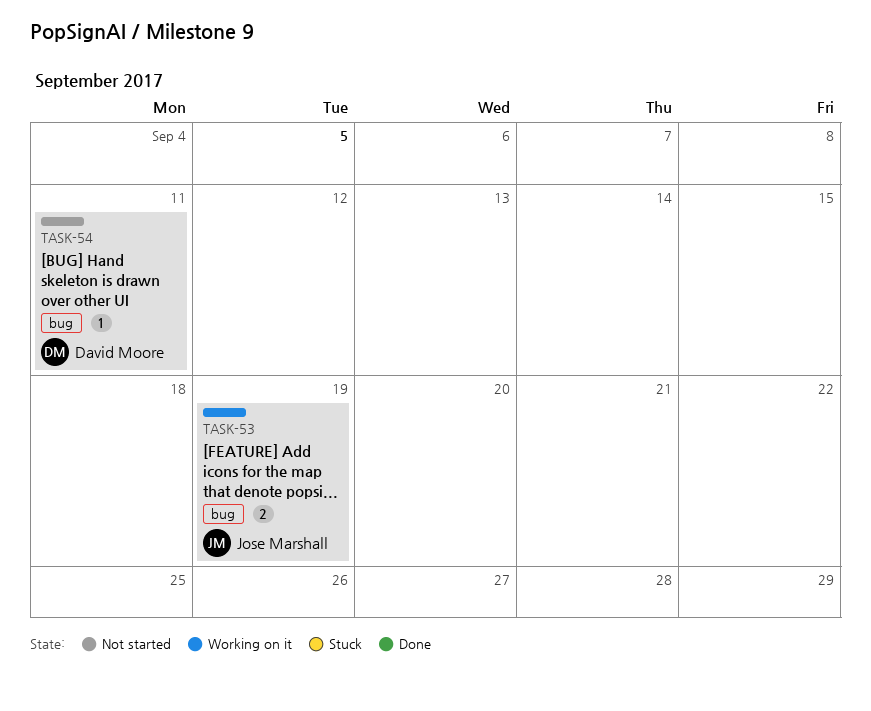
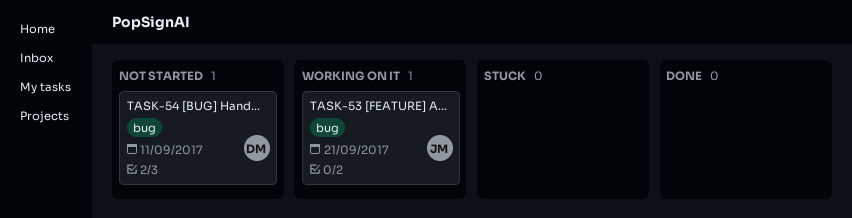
TASK-53, due: Sep 19 -> Sep 21

